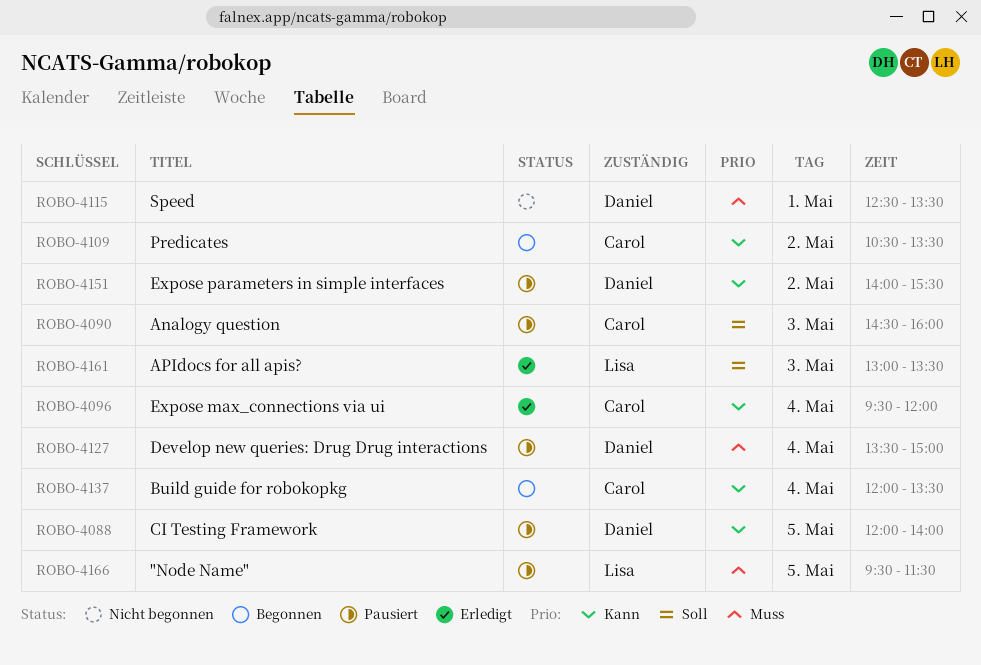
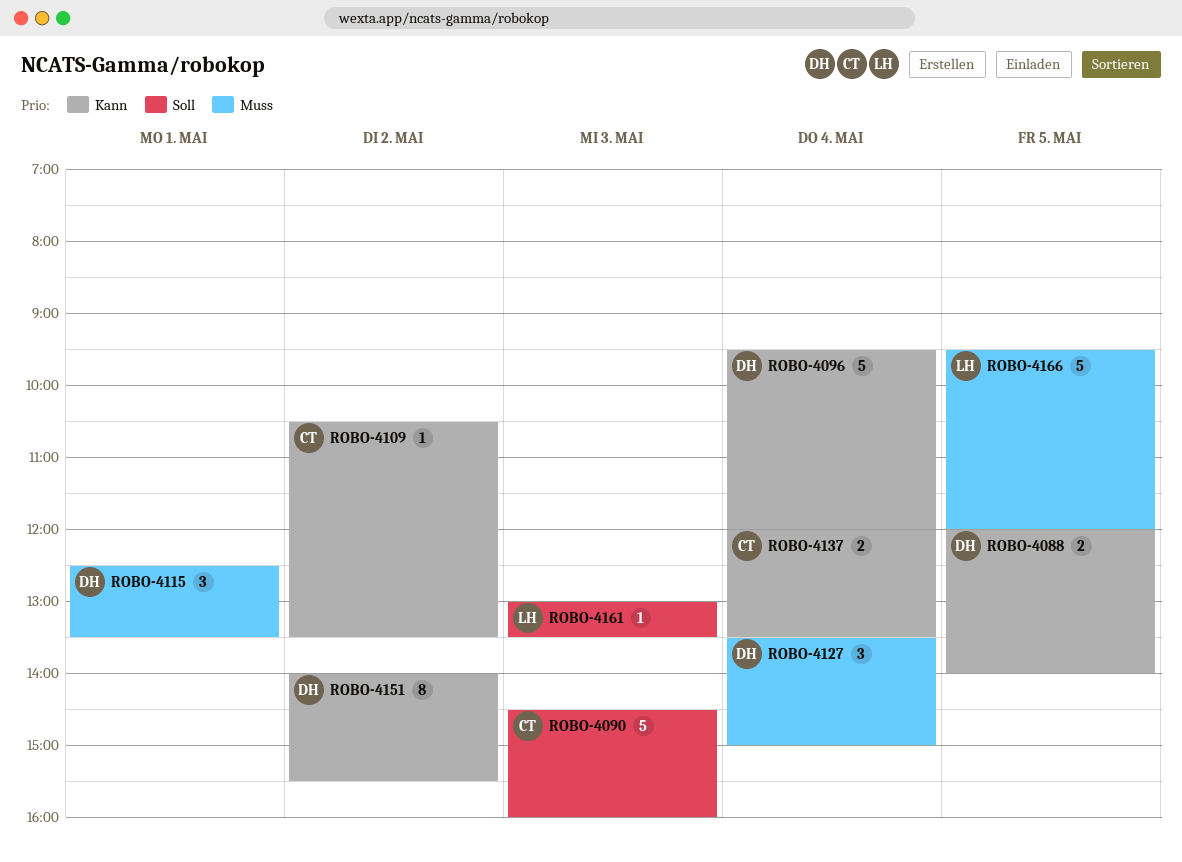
ROBO-4096, owner: Carol -> Daniel
ROBO-4166, ends: 11:30 -> 12:00

